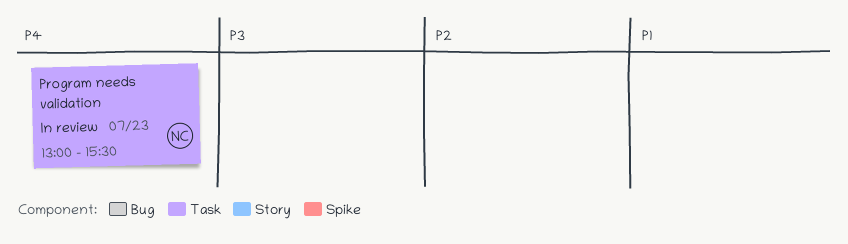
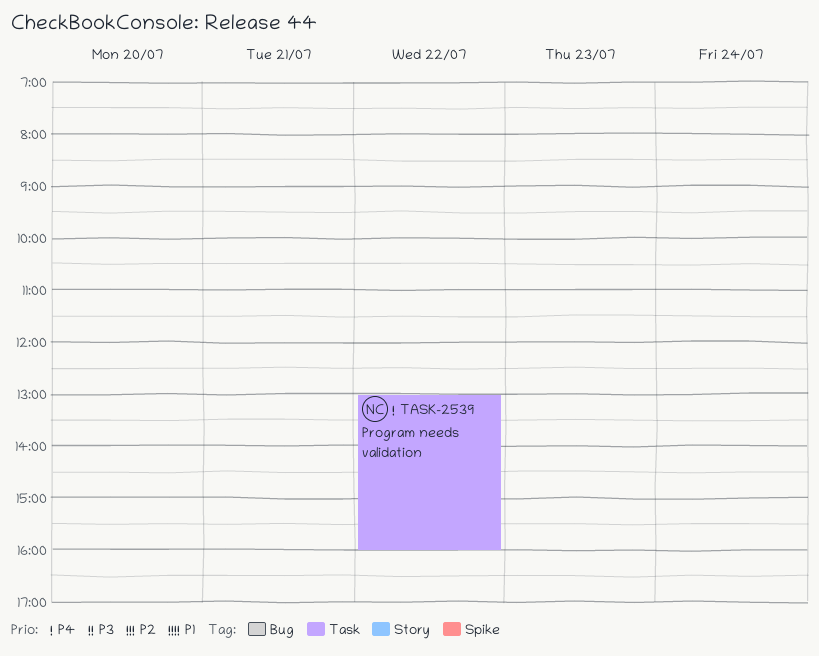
Program needs validation, day: Jul 23 -> Jul 22
Program needs validation, ends: 15:30 -> 16:00

